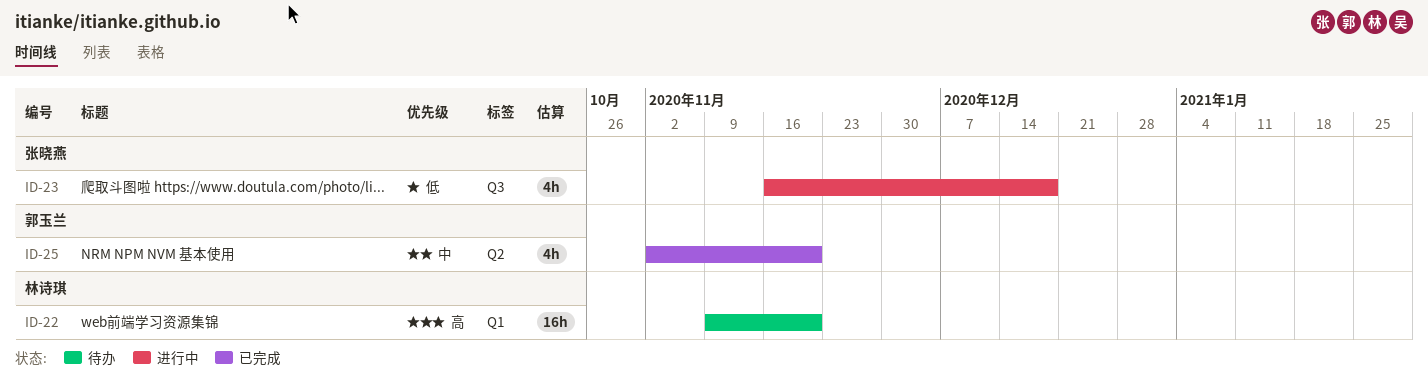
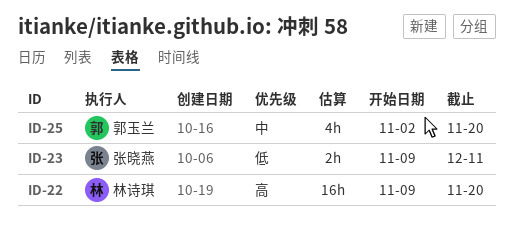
ID-23, estimate: 4h -> 2h
ID-23, start: Nov 16 -> Nov 9
ID-23, due: Dec 18 -> Dec 11

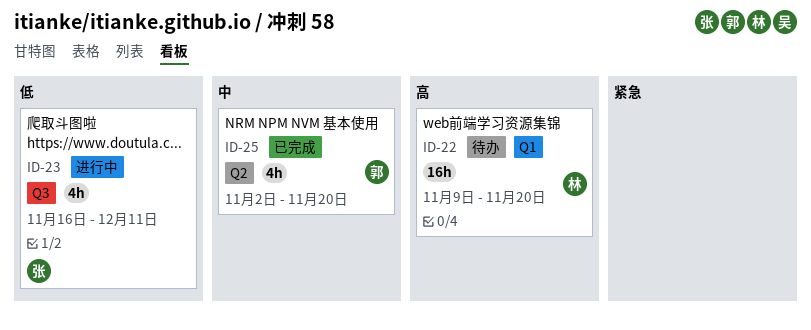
ID-23, estimate: 2h -> 4h
ID-23, start: Nov 9 -> Nov 16

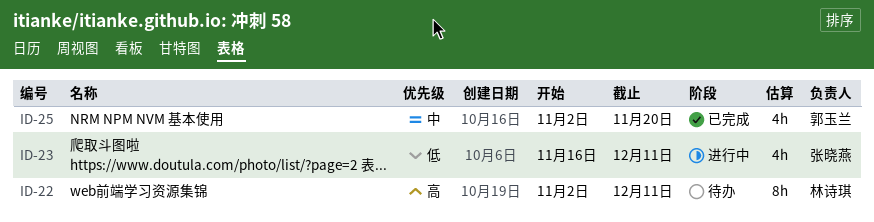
ID-22, estimate: 16h -> 8h
ID-22, start: Nov 9 -> Nov 2
ID-22, due: Nov 20 -> Dec 11

